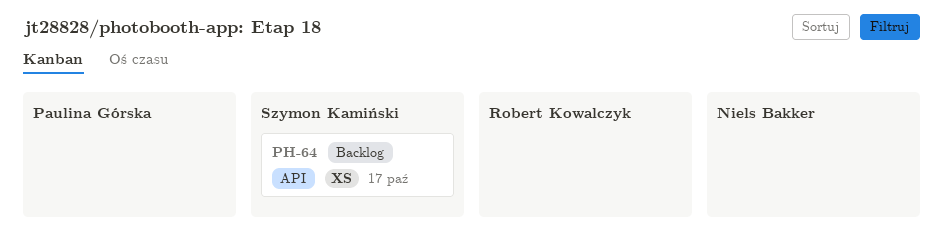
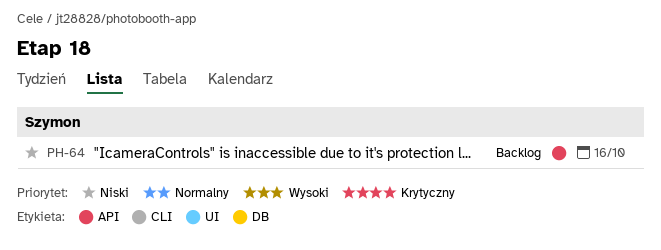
PH-64, due: Oct 17 -> Oct 16

